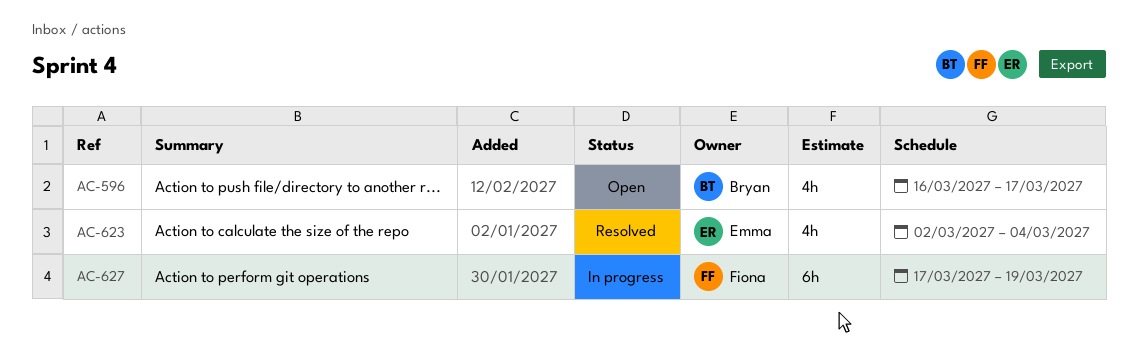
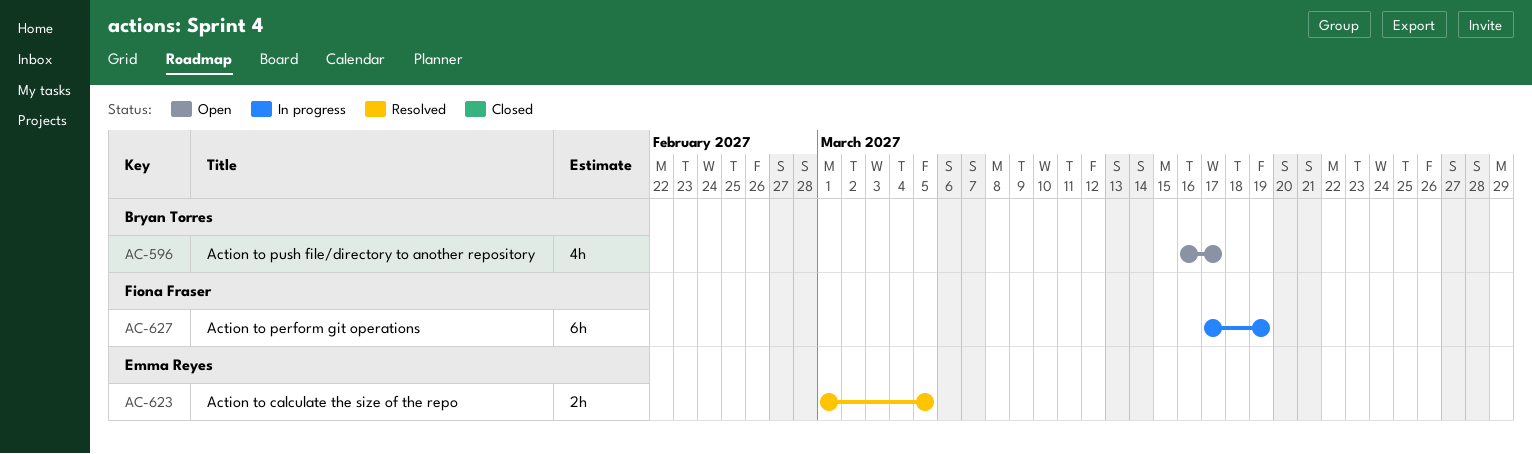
AC-623, estimate: 4h -> 2h
AC-623, start: Mar 2 -> Mar 1
AC-623, due: Mar 4 -> Mar 5

